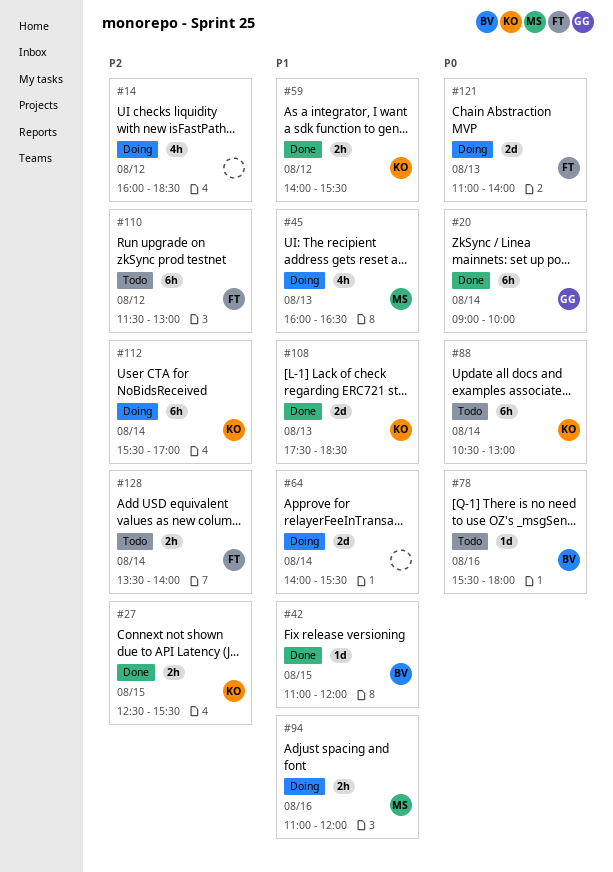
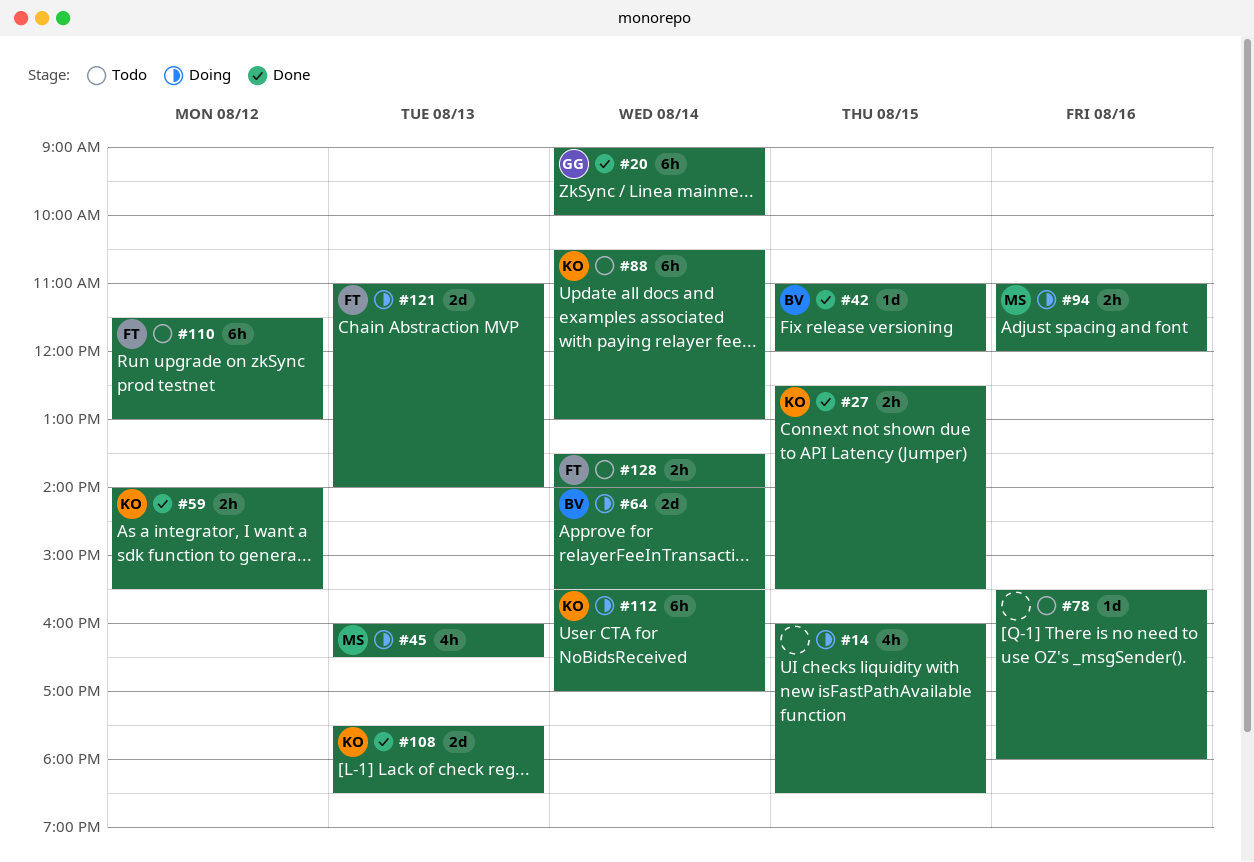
#14, day: Aug 12 -> Aug 15
#64, owner: none -> BV
#78, owner: BV -> none

